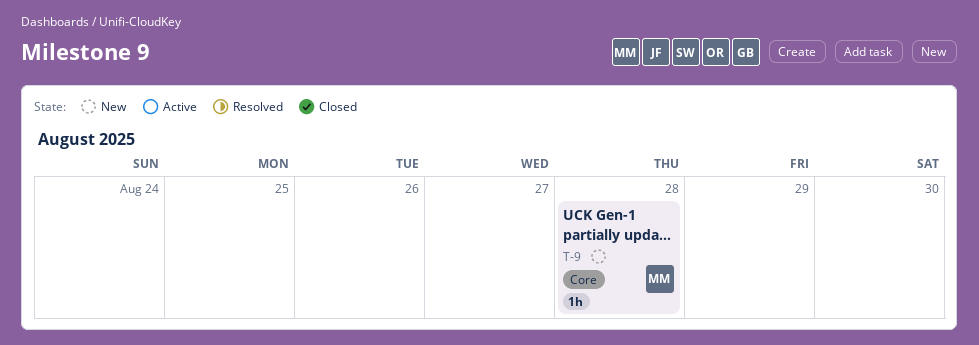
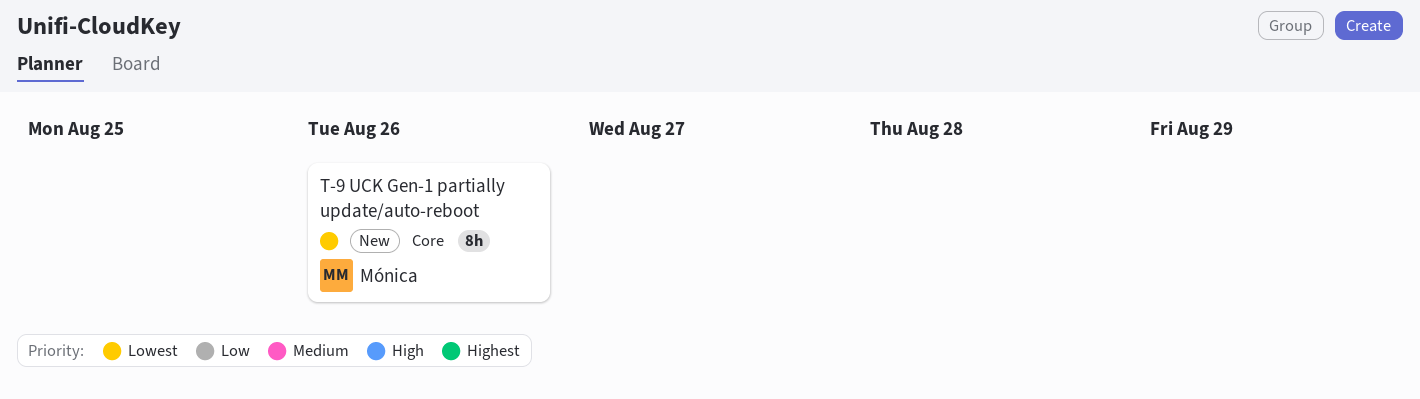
T-9, estimate: 1h -> 8h
T-9, due: Aug 28 -> Aug 26

